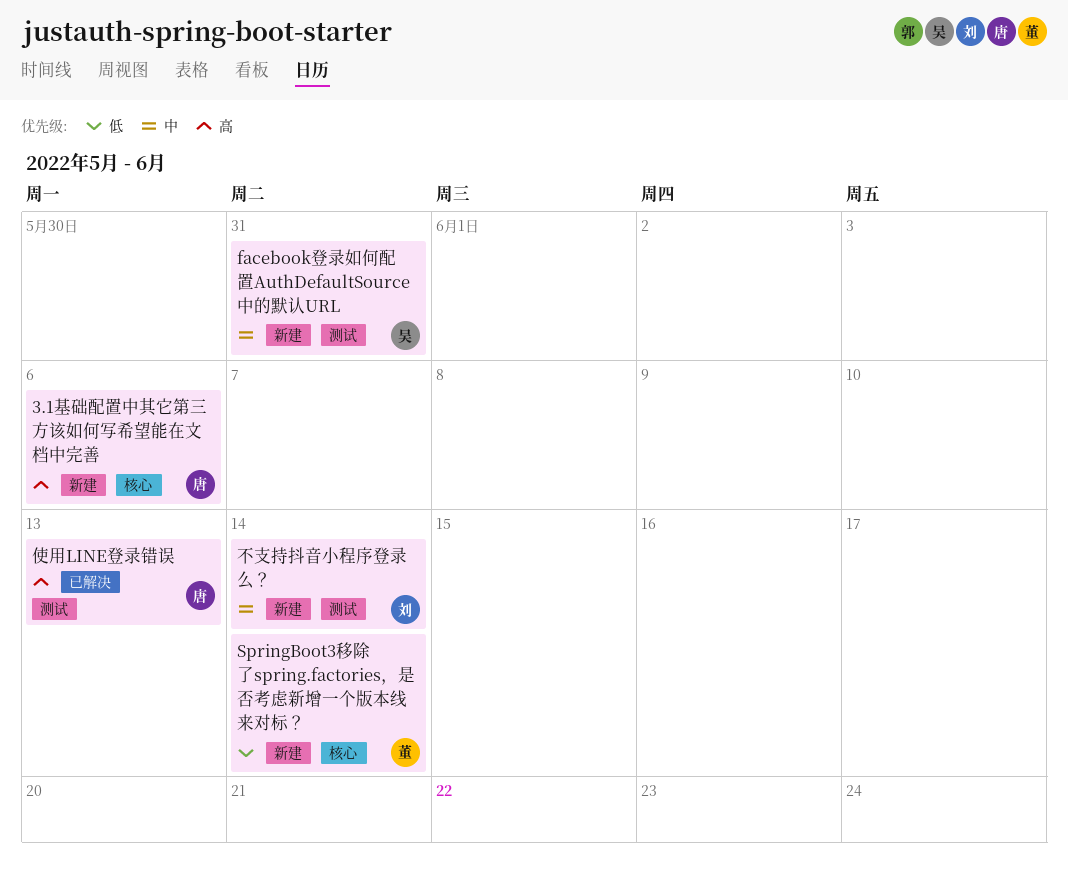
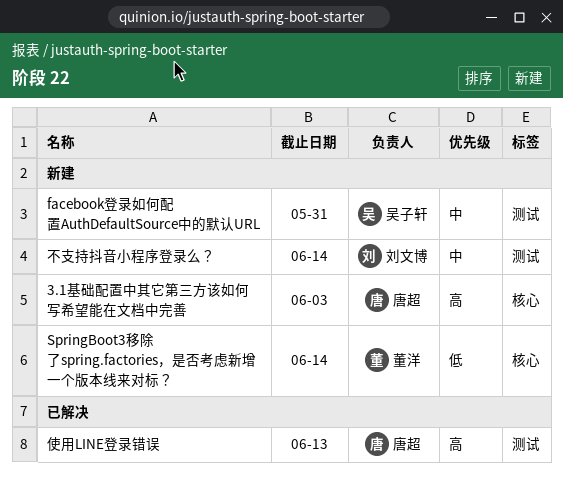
3.1基础配置中其它第三方该如何写希望能在文档中完善, due: Jun 6 -> Jun 3

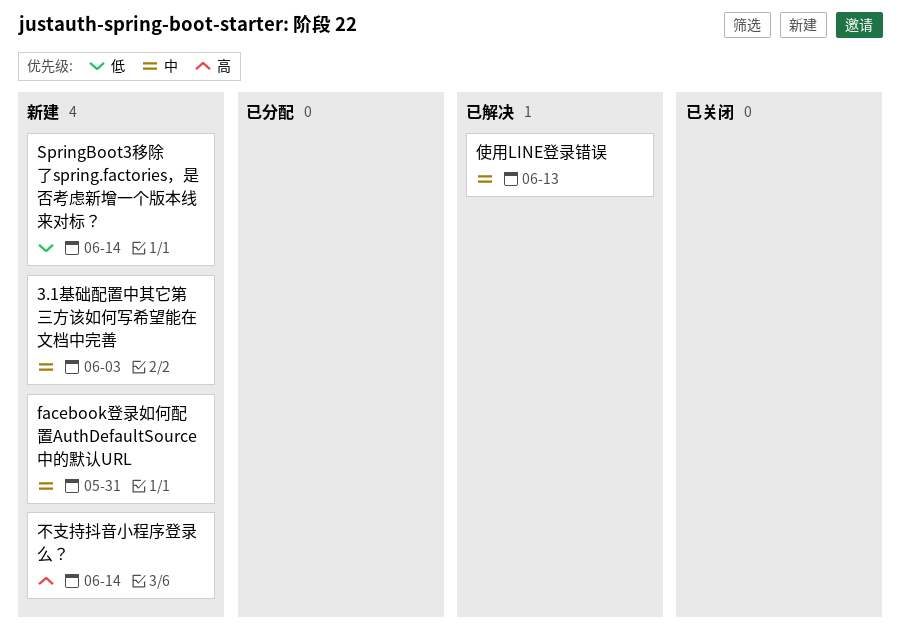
3.1基础配置中其它第三方该如何写希望能在文档中完善, priority: 高 -> 中
不支持抖音小程序登录么？, priority: 中 -> 高
使用LINE登录错误, priority: 高 -> 中

